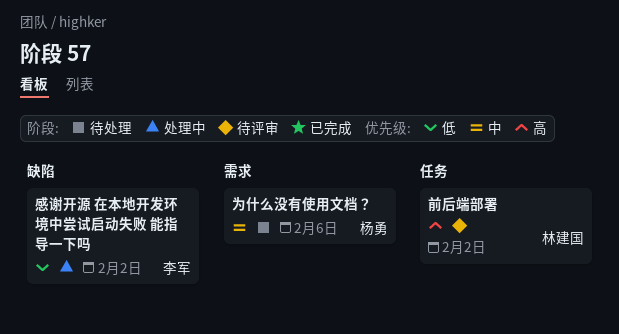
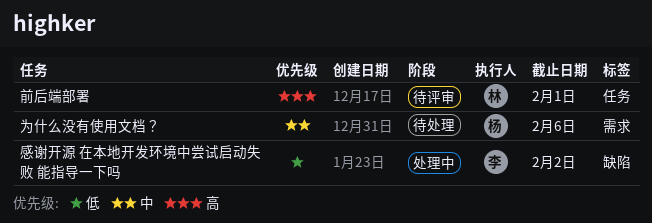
前后端部署, due: Feb 2 -> Feb 1

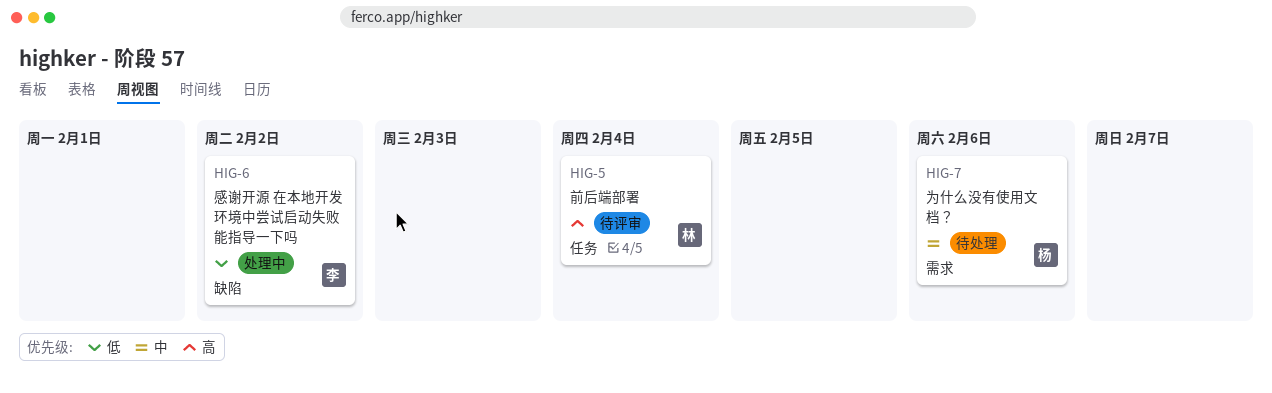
前后端部署, due: Feb 1 -> Feb 4

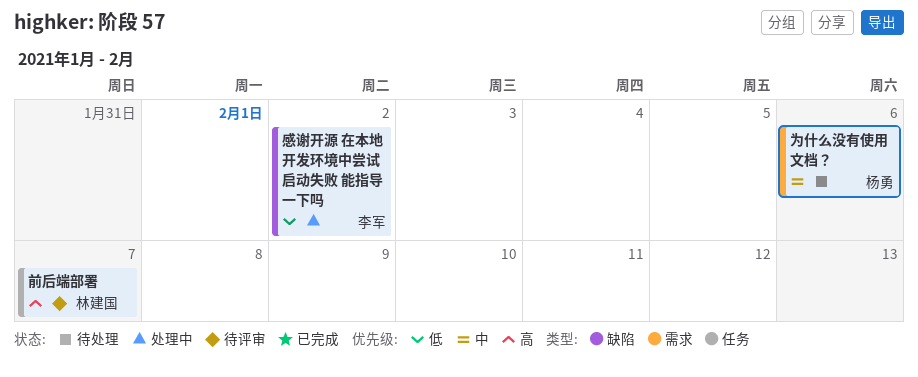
前后端部署, due: Feb 4 -> Feb 7

